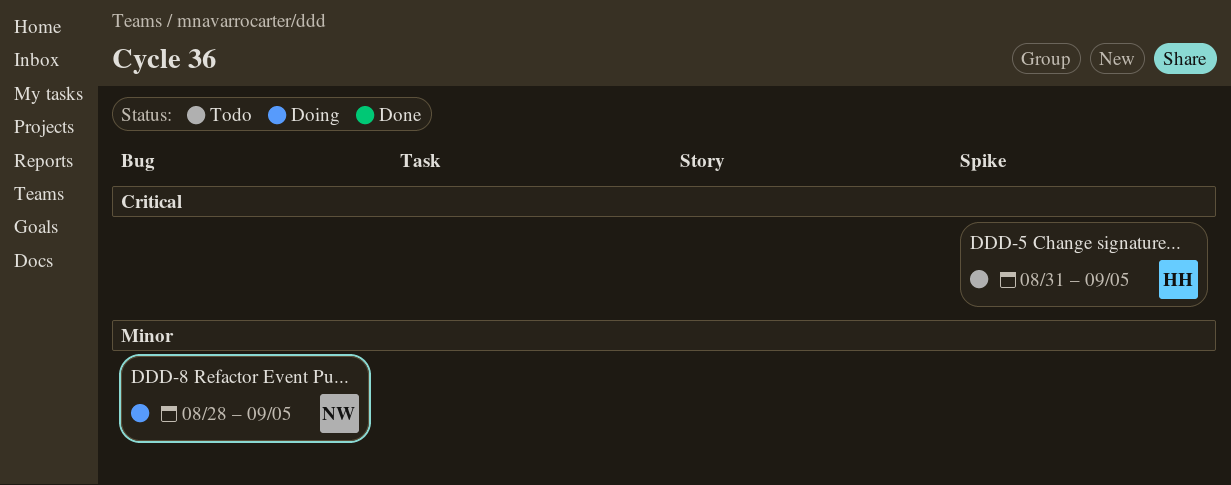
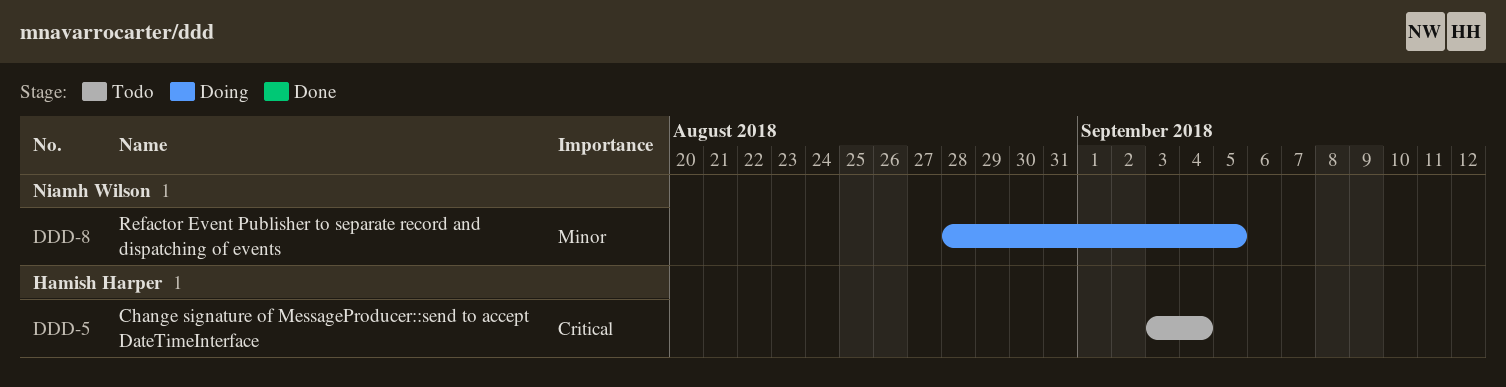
DDD-5, start: Aug 31 -> Sep 3
DDD-5, due: Sep 5 -> Sep 4

